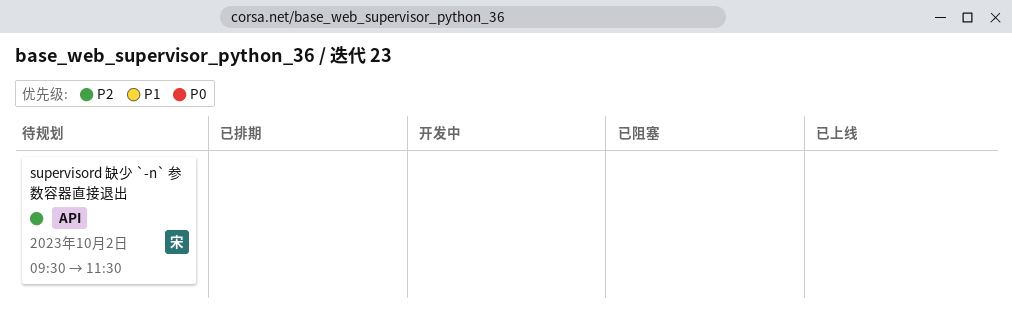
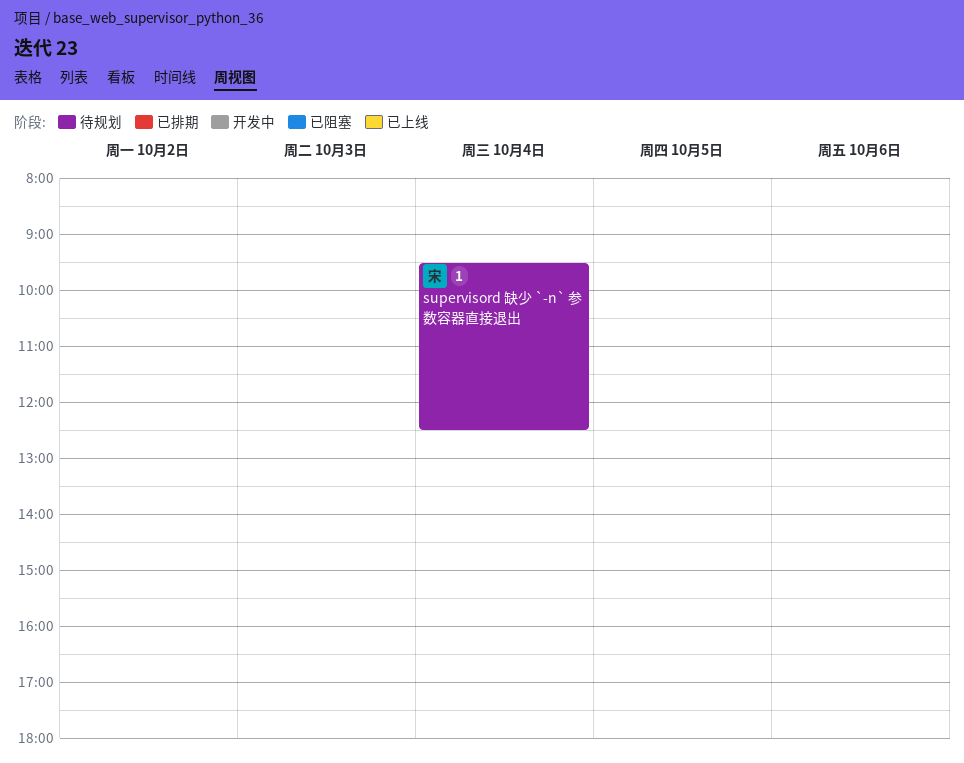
supervisord 缺少 `-n` 参数容器直接退出, day: Oct 2 -> Oct 4
supervisord 缺少 `-n` 参数容器直接退出, ends: 11:30 -> 12:30

